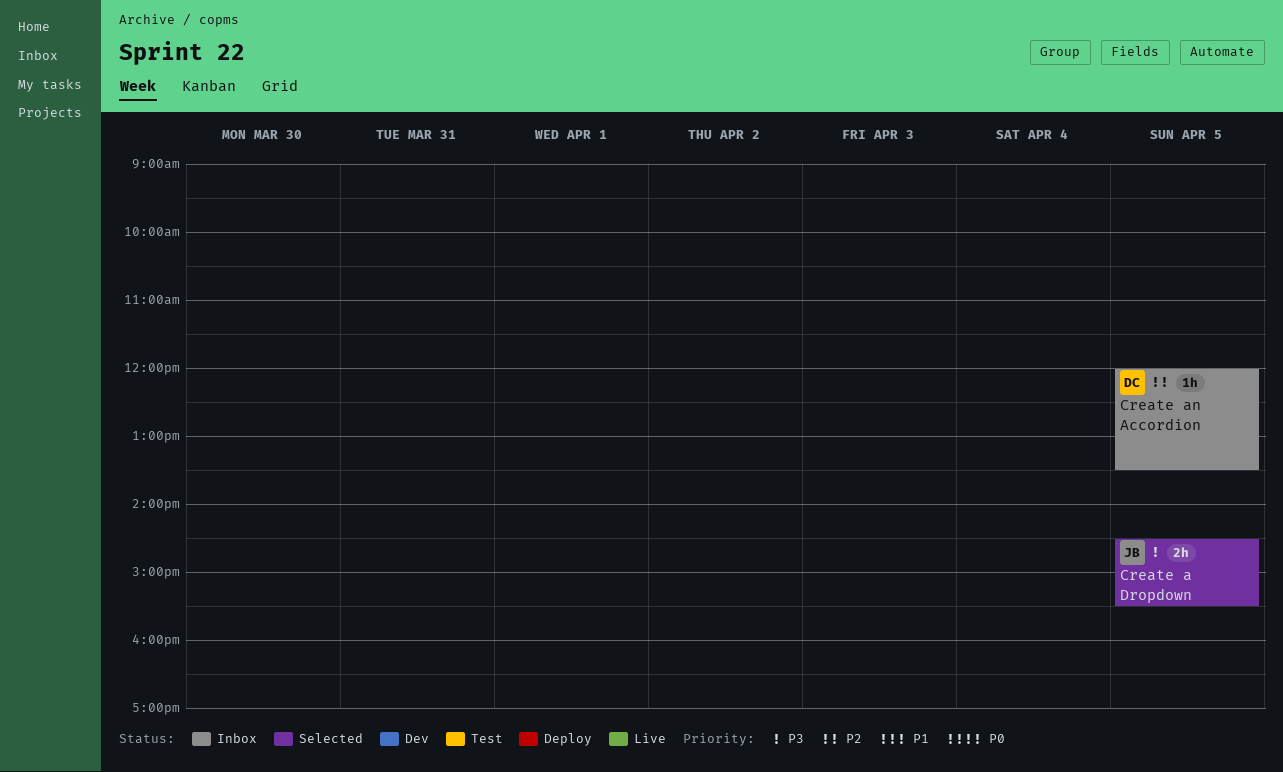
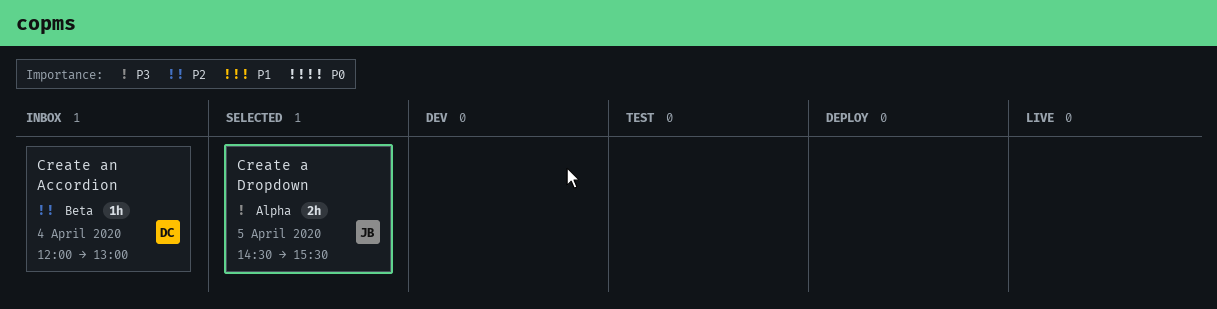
Create an Accordion, day: Apr 5 -> Apr 4
Create an Accordion, ends: 13:30 -> 13:00

